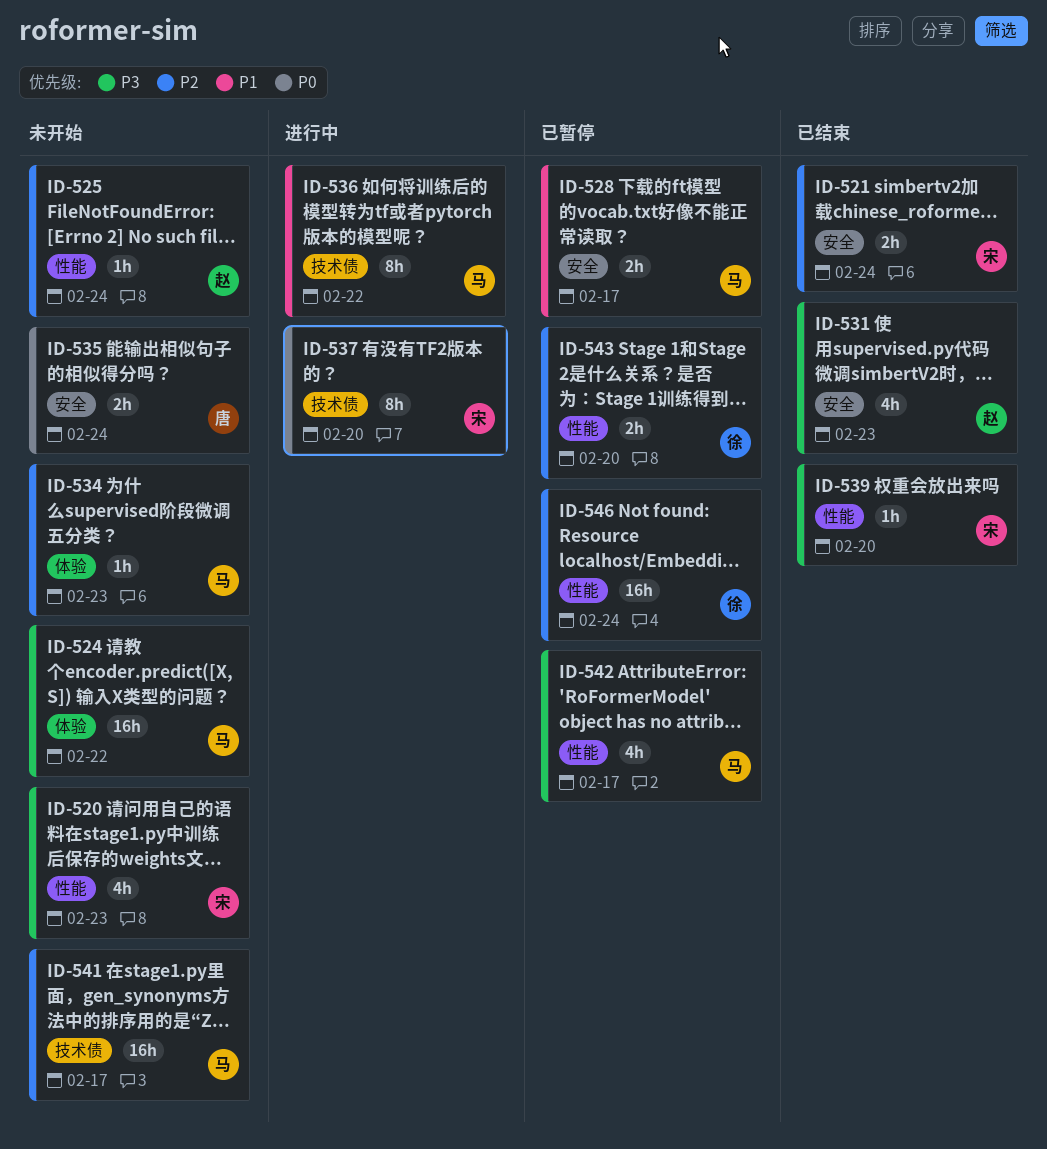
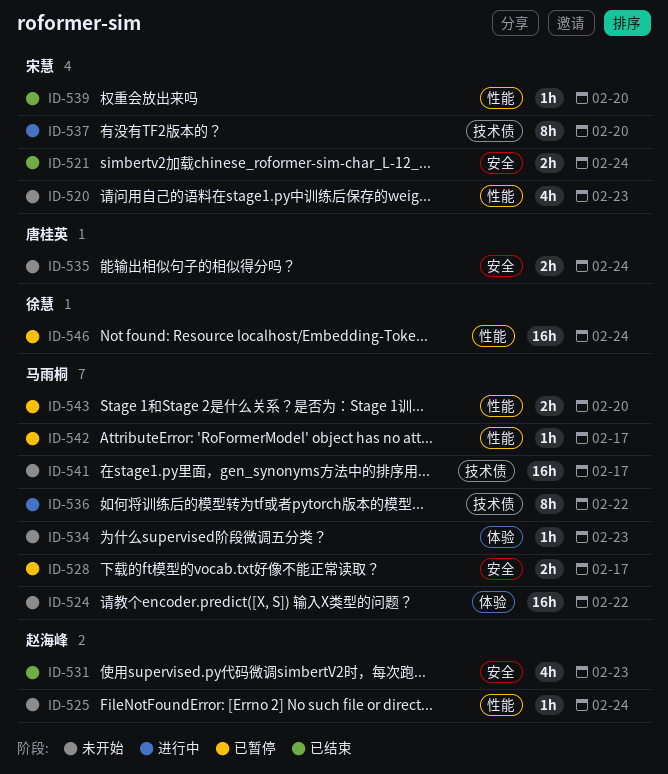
ID-542, estimate: 4h -> 1h
ID-543, owner: 徐慧 -> 马雨桐

